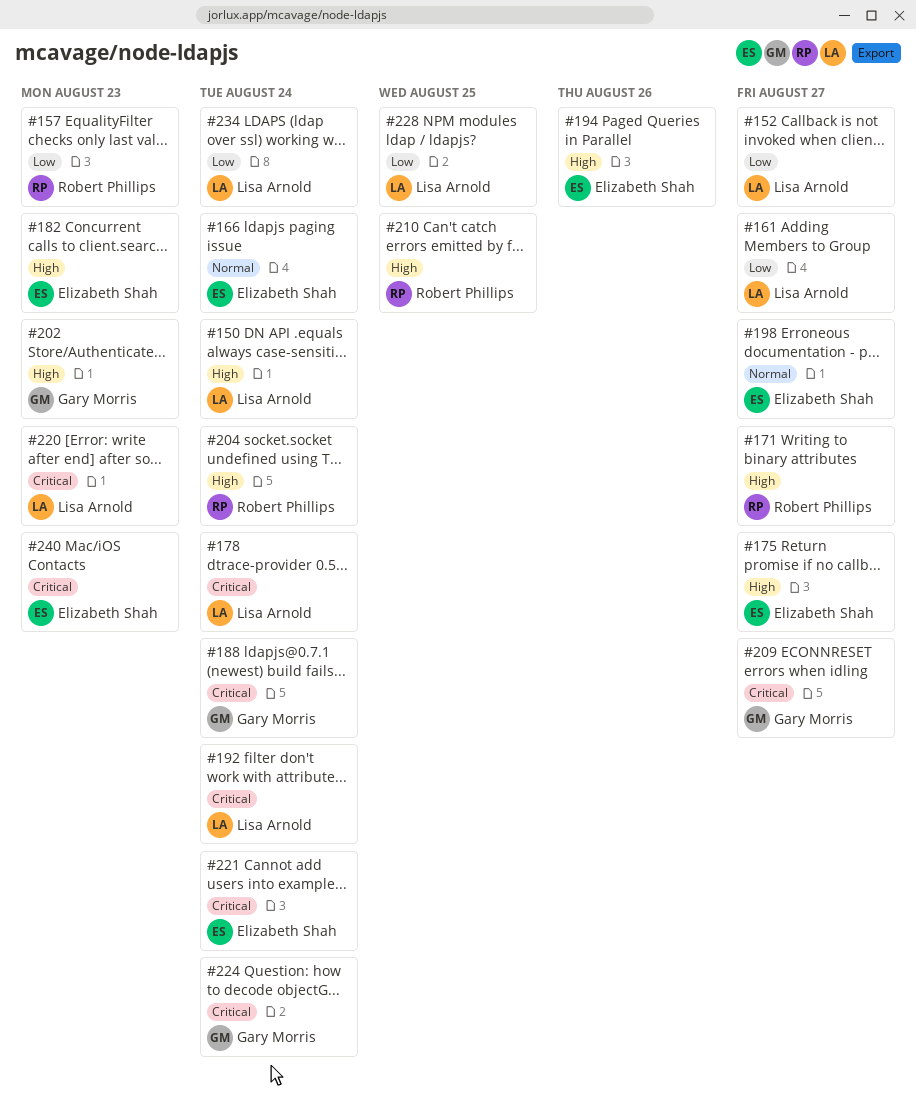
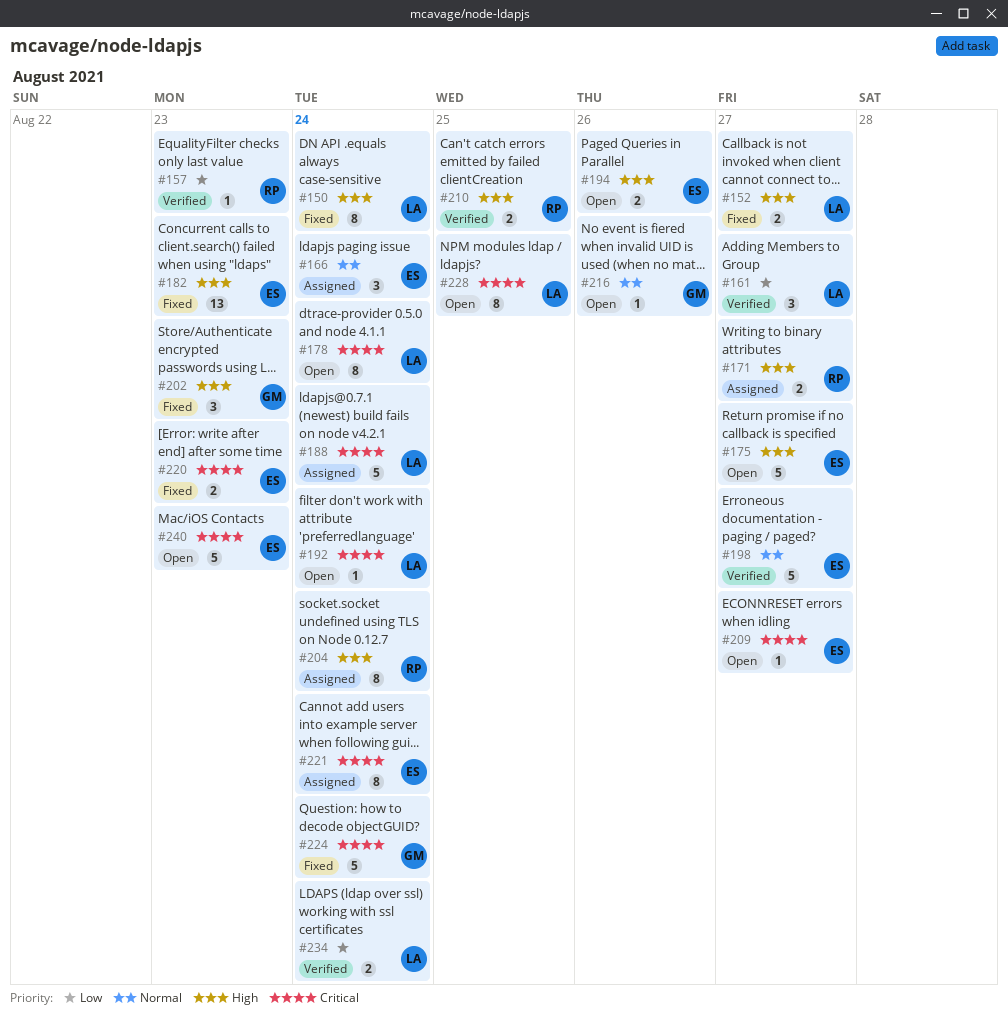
#152, priority: Low -> High
#188, owner: Gary Morris -> Lisa Arnold
#209, owner: Gary Morris -> Elizabeth Shah
#216: none -> present
#220, owner: Lisa Arnold -> Elizabeth Shah
#228, priority: Low -> Critical

